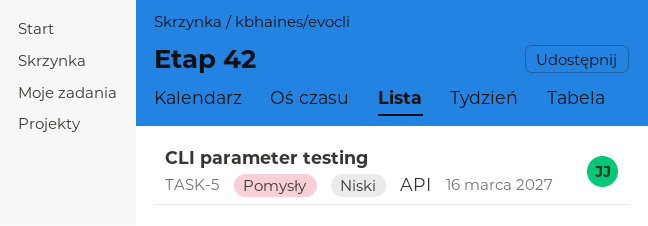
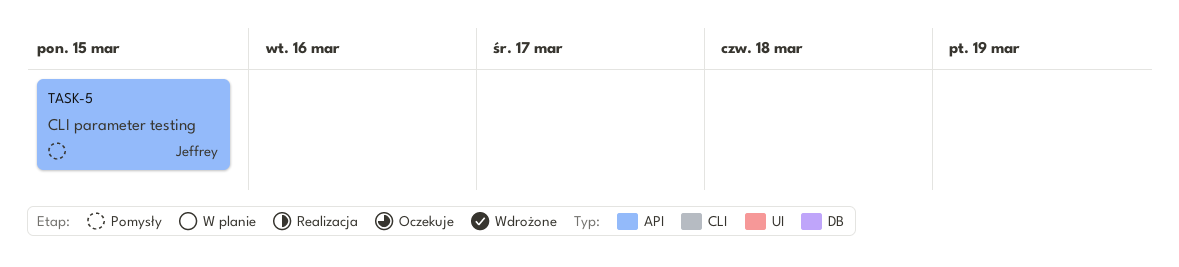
TASK-5, due: Mar 16 -> Mar 15

